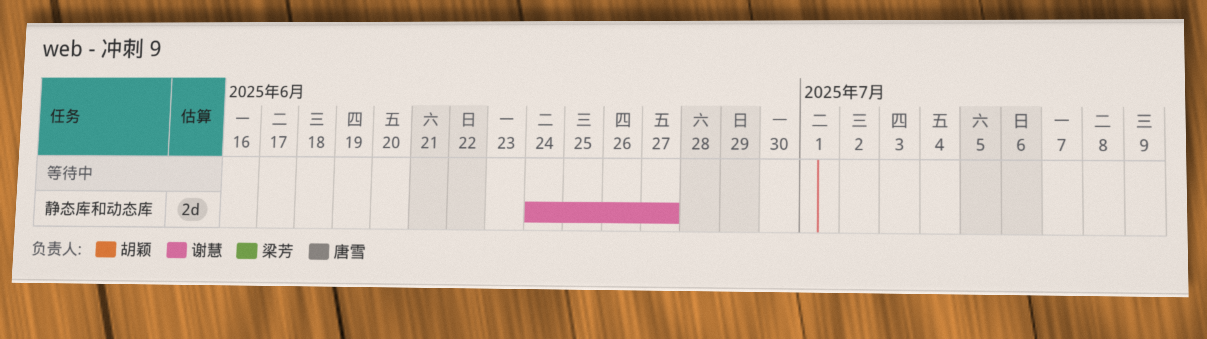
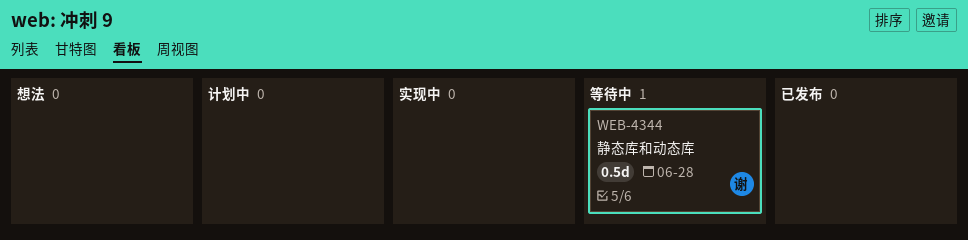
静态库和动态库, estimate: 2d -> 0.5d
静态库和动态库, due: Jun 27 -> Jun 28

